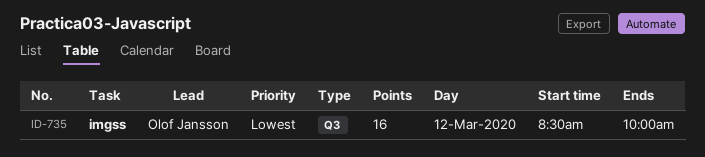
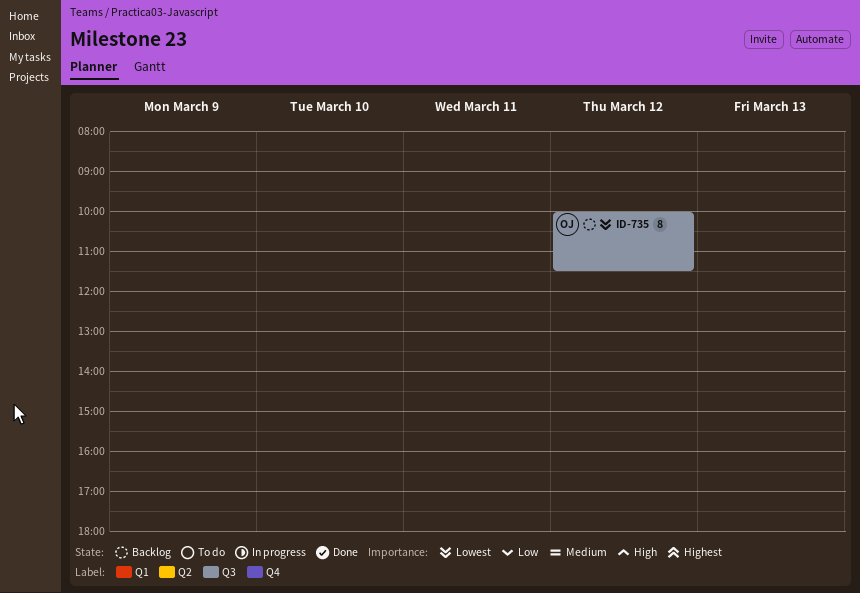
ID-735, estimate: 16 -> 8
ID-735, begins: 08:30 -> 10:00
ID-735, ends: 10:00 -> 11:30

